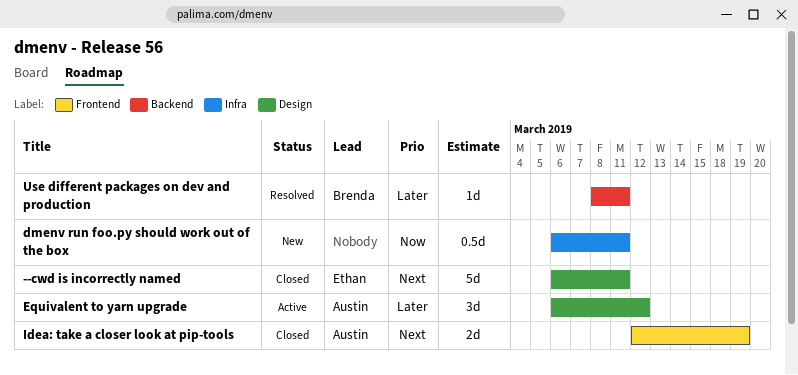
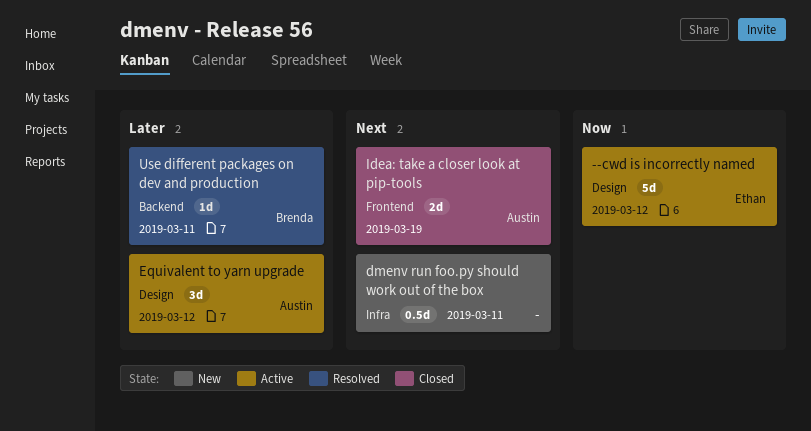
--cwd is incorrectly named, status: Closed -> Active
--cwd is incorrectly named, priority: Next -> Now
--cwd is incorrectly named, due: Mar 11 -> Mar 12
dmenv run foo.py should work out of the box, priority: Now -> Next

